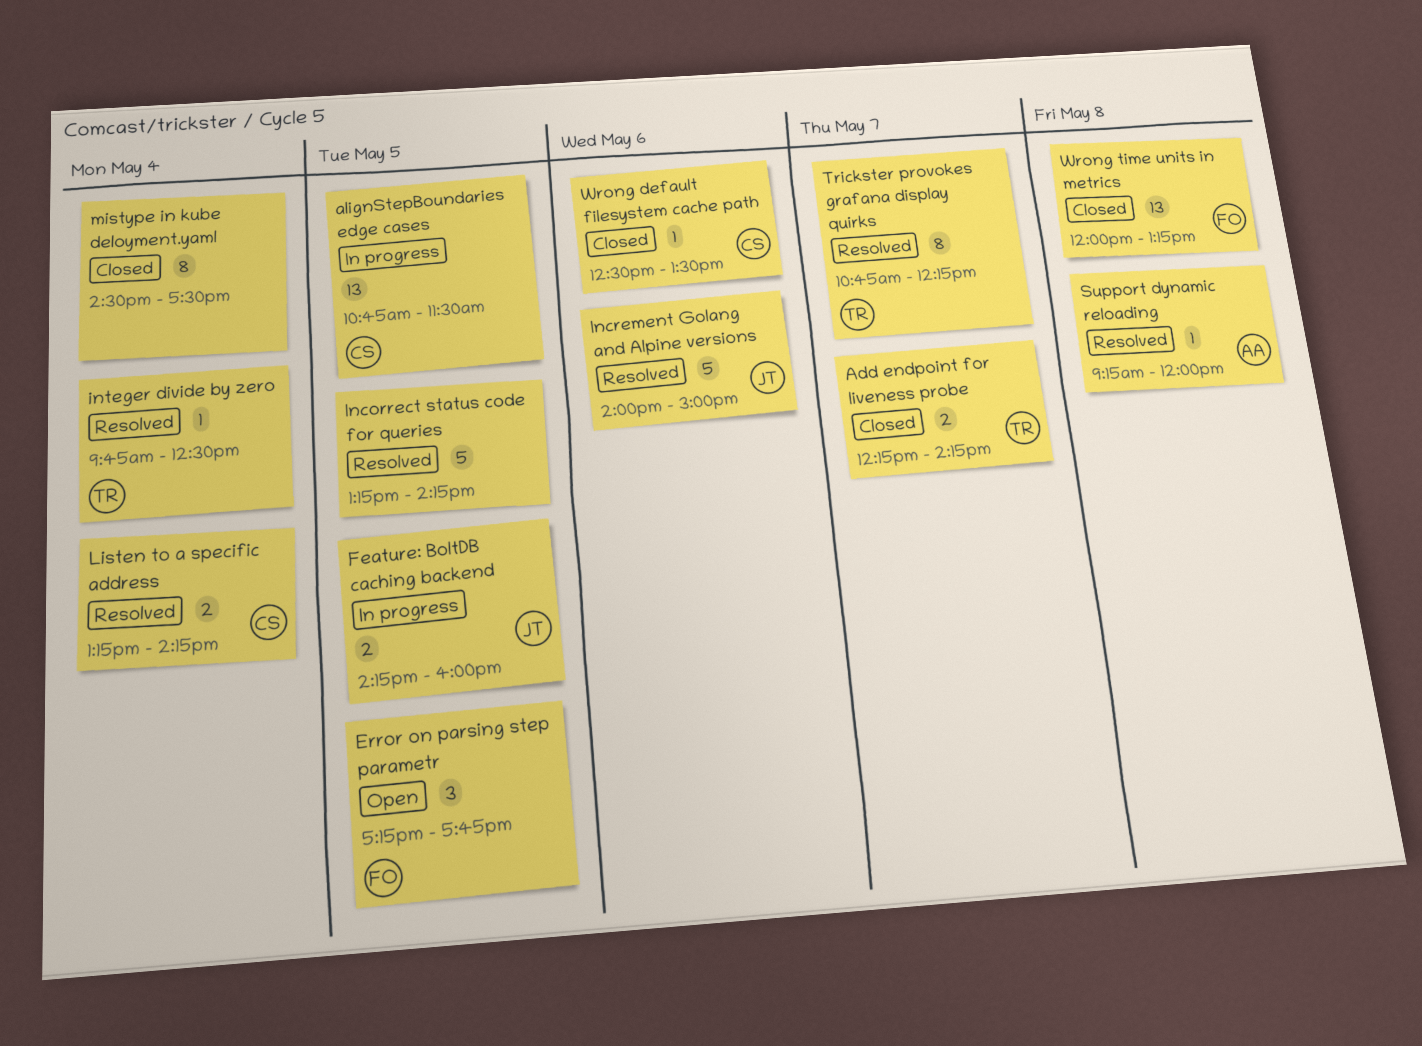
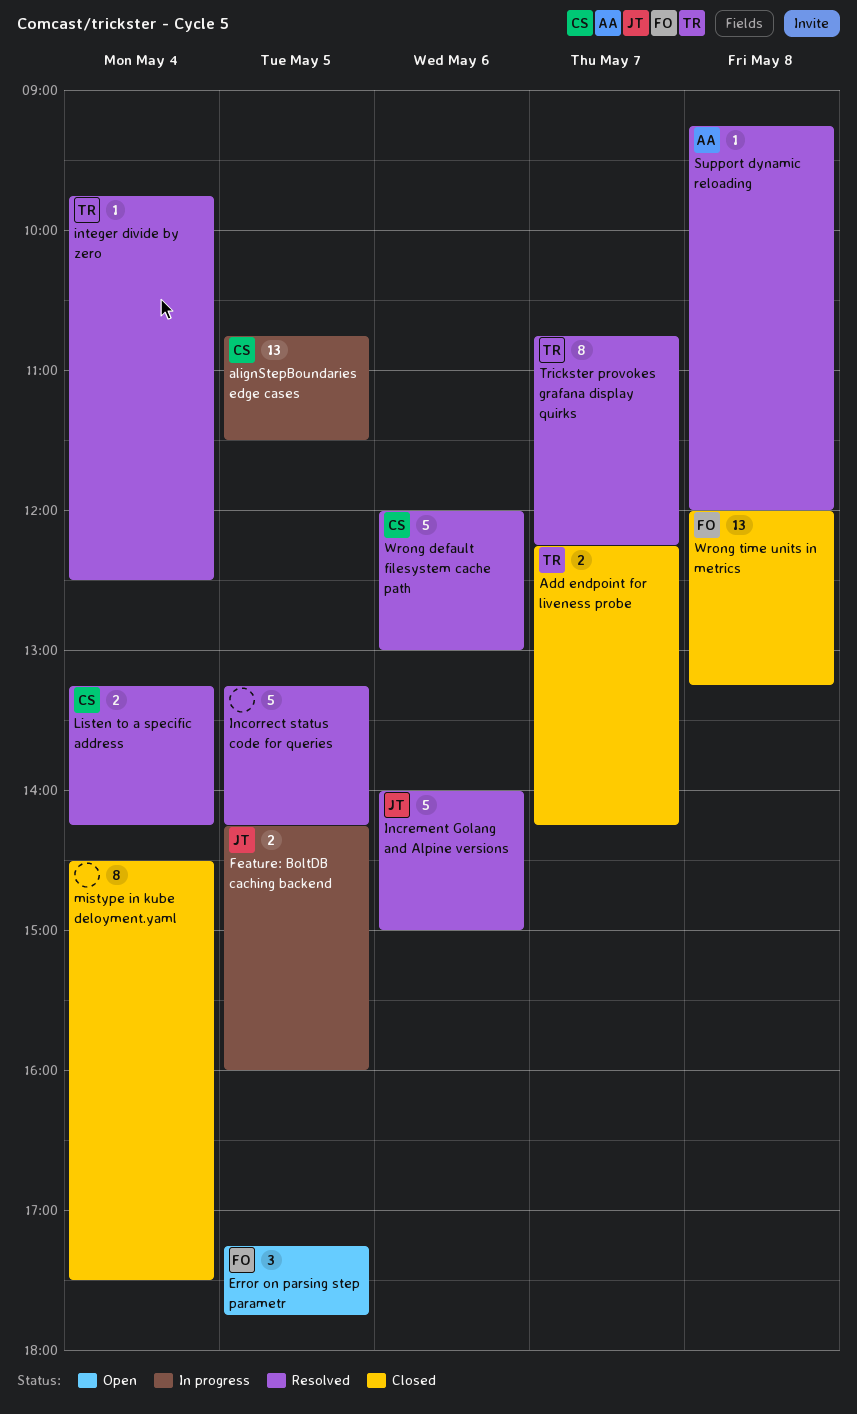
Wrong default filesystem cache path, status: Closed -> Resolved
Wrong default filesystem cache path, estimate: 1 -> 5
Wrong default filesystem cache path, begins: 12:30 -> 12:00
Wrong default filesystem cache path, ends: 13:30 -> 13:00

